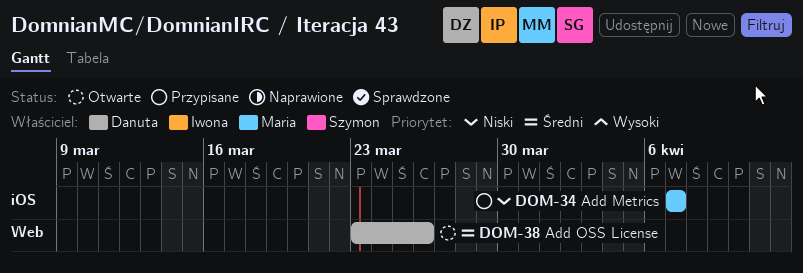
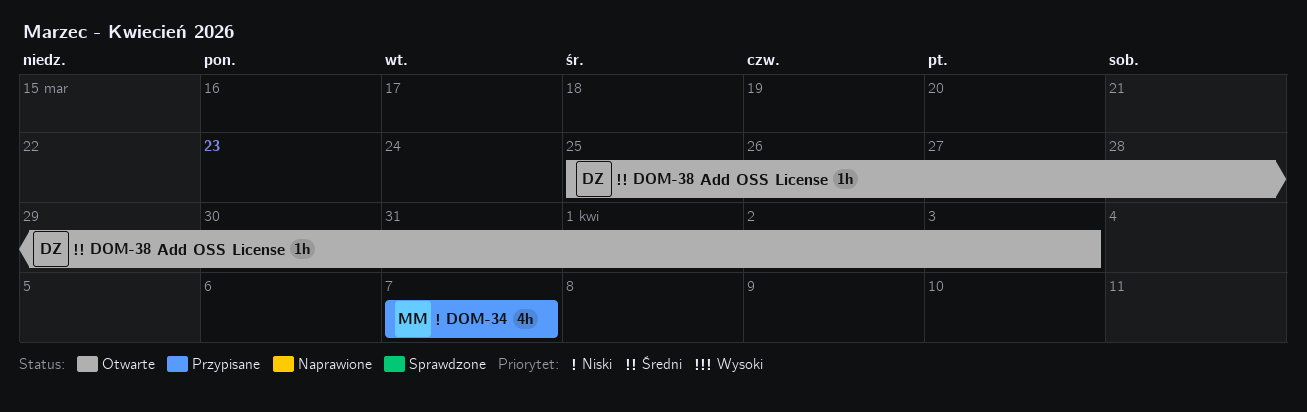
DOM-38, start: Mar 23 -> Mar 25
DOM-38, due: Mar 26 -> Apr 3

